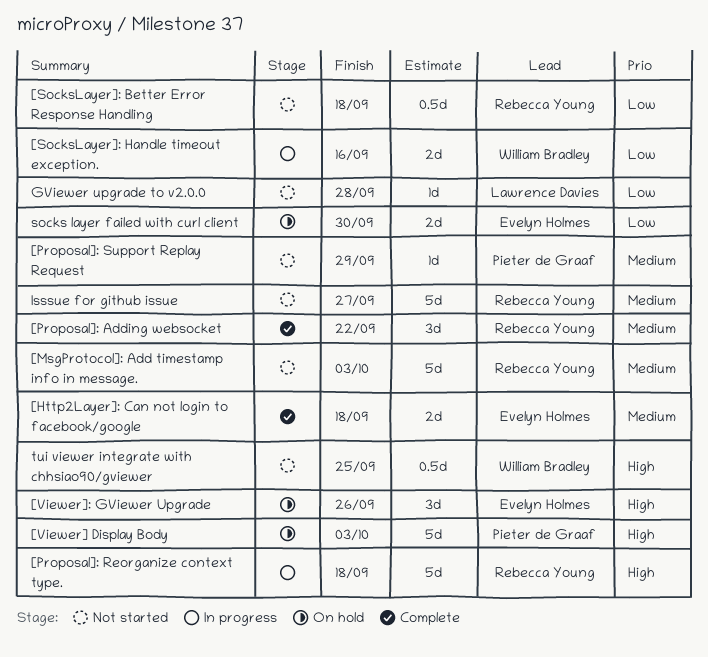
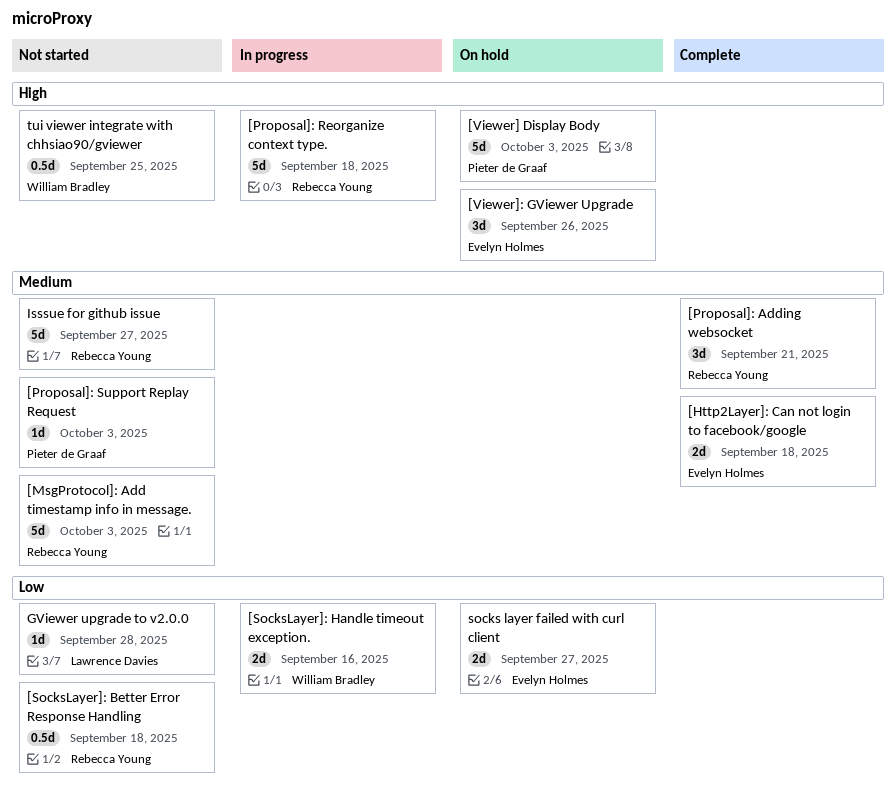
[Proposal]: Adding websocket, due: Sep 22 -> Sep 21
[Proposal]: Support Replay Request, due: Sep 29 -> Oct 3
socks layer failed with curl client, due: Sep 30 -> Sep 27

